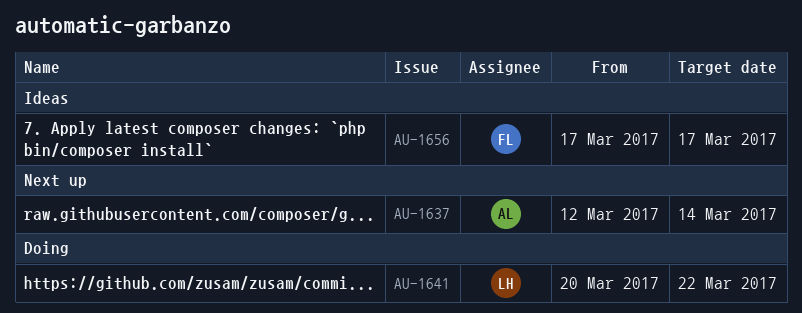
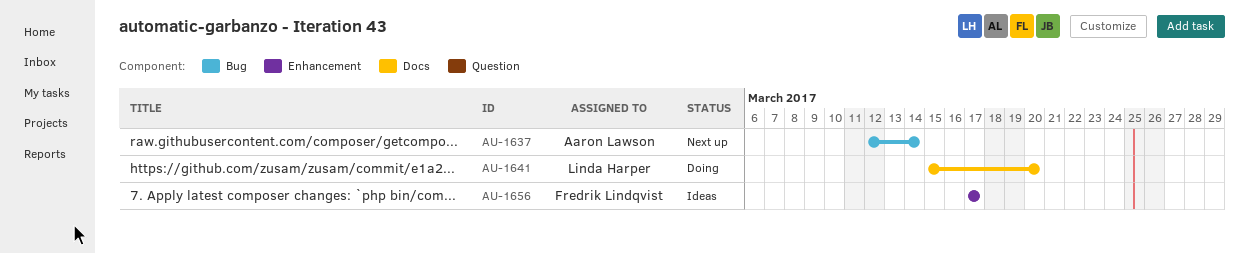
AU-1641, start: Mar 20 -> Mar 15
AU-1641, due: Mar 22 -> Mar 20

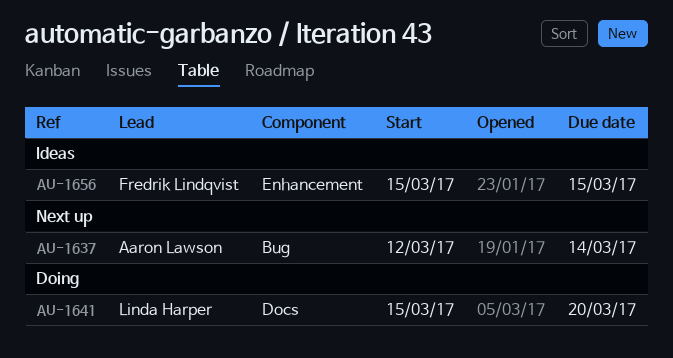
AU-1656, start: Mar 17 -> Mar 15
AU-1656, due: Mar 17 -> Mar 15

